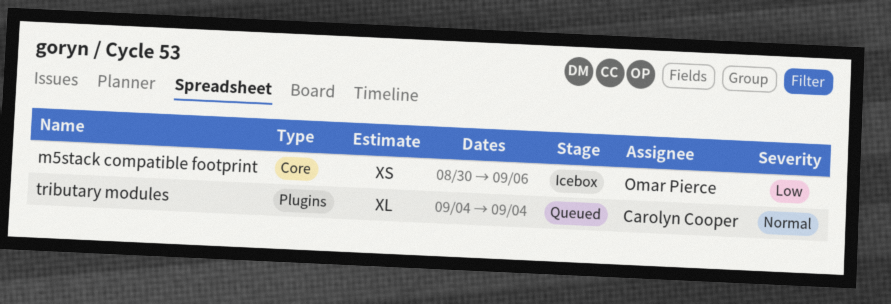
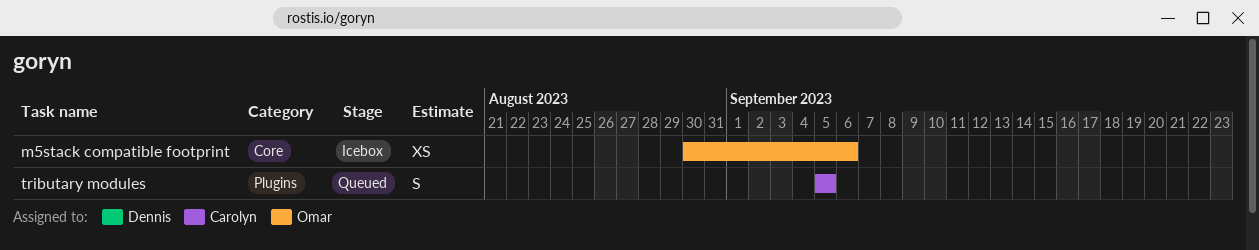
tributary modules, estimate: XL -> S
tributary modules, start: Sep 4 -> Sep 5
tributary modules, due: Sep 4 -> Sep 5

